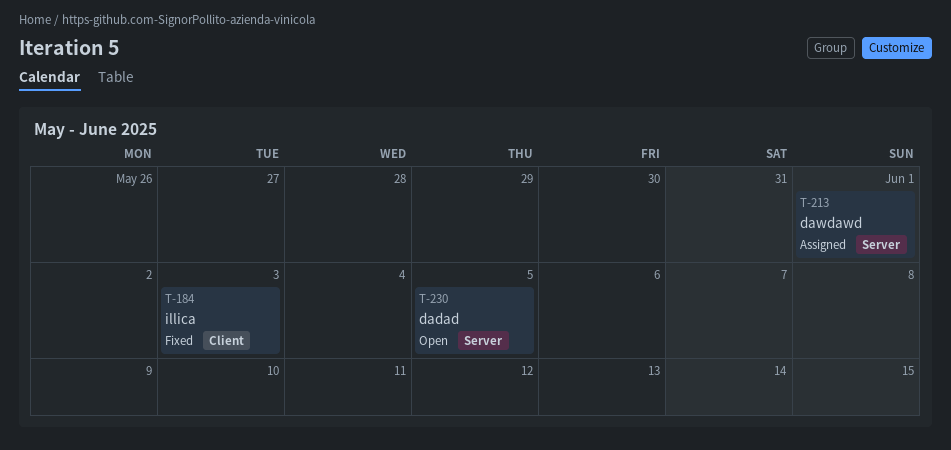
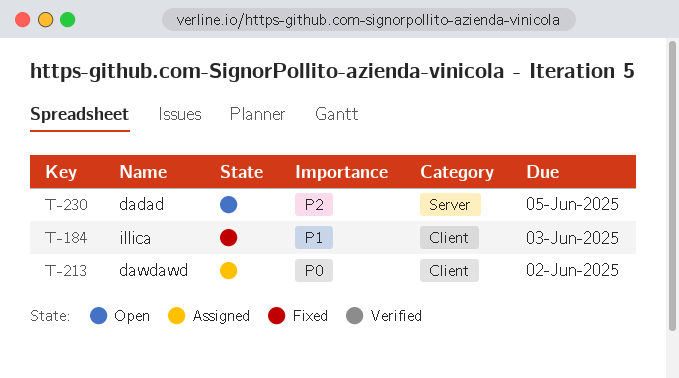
T-213, label: Server -> Client
T-213, due: Jun 1 -> Jun 2

